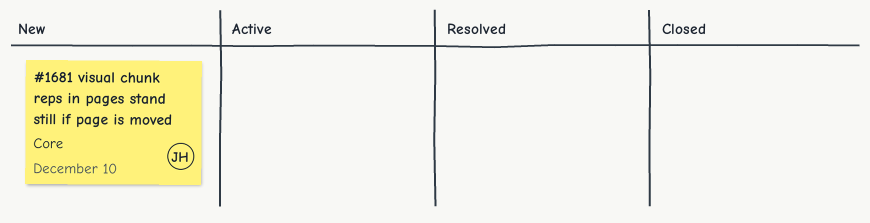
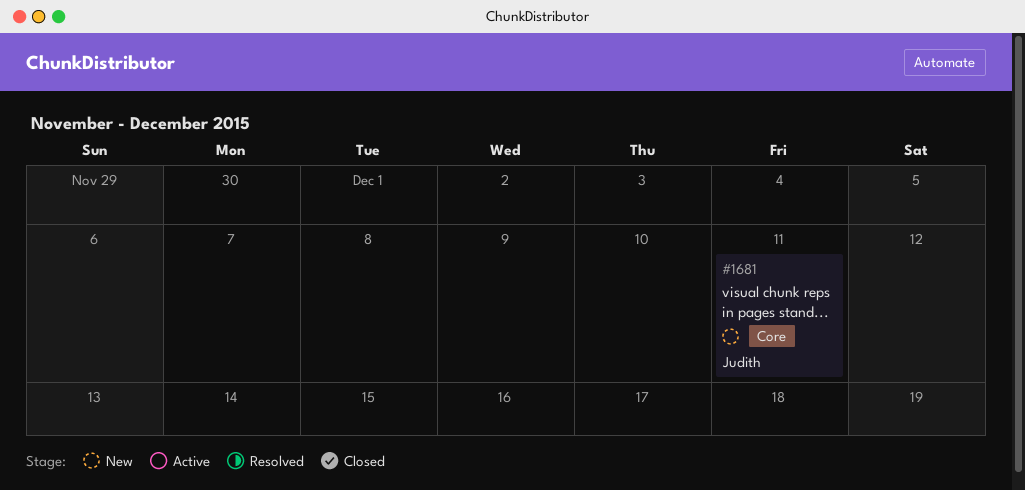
#1681, due: Dec 10 -> Dec 11

